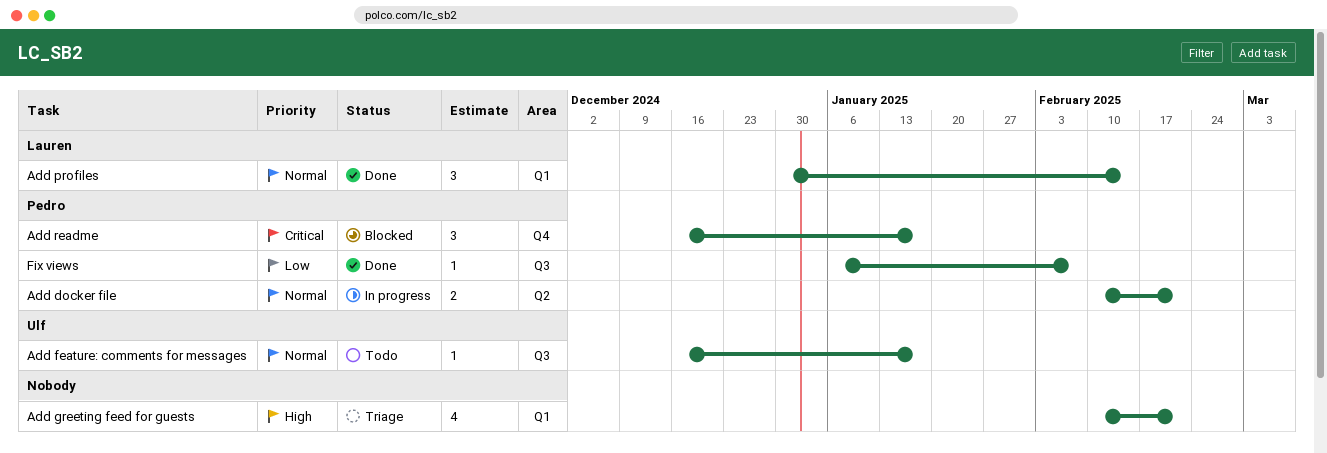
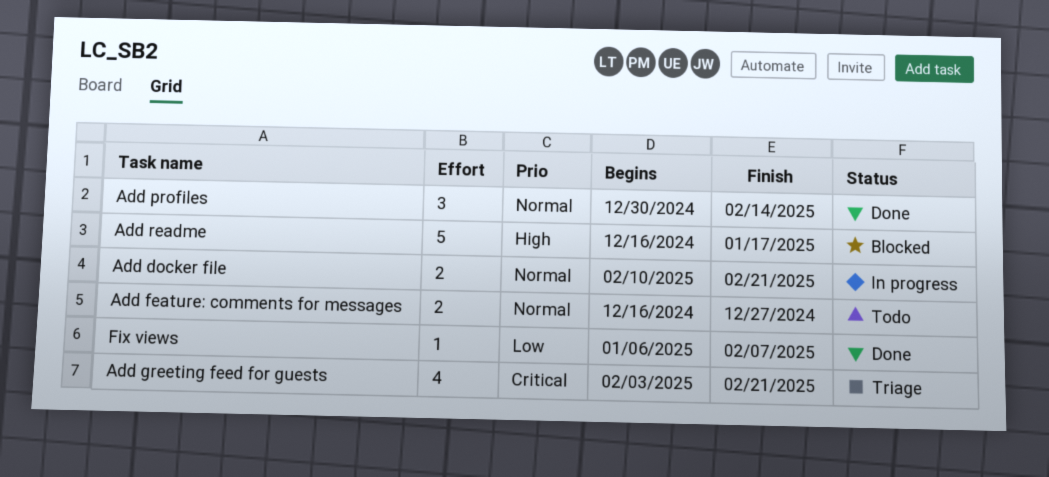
Add feature: comments for messages, estimate: 1 -> 2
Add feature: comments for messages, due: Jan 17 -> Dec 27
Add greeting feed for guests, priority: High -> Critical
Add greeting feed for guests, start: Feb 10 -> Feb 3
Add readme, priority: Critical -> High
Add readme, estimate: 3 -> 5

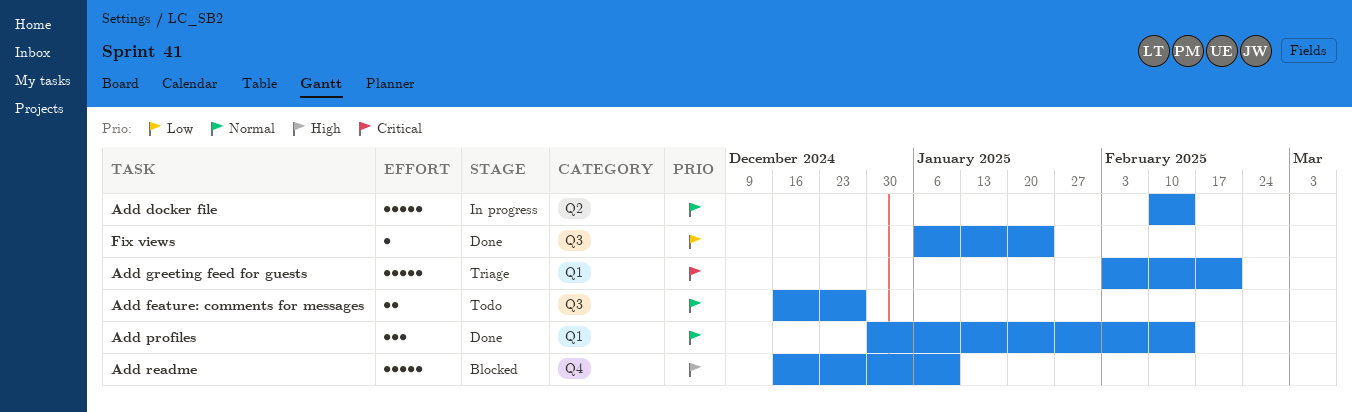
Add docker file, estimate: 2 -> 5
Add docker file, due: Feb 21 -> Feb 14
Add greeting feed for guests, estimate: 4 -> 5
Add readme, due: Jan 17 -> Jan 10
Fix views, due: Feb 7 -> Jan 24

